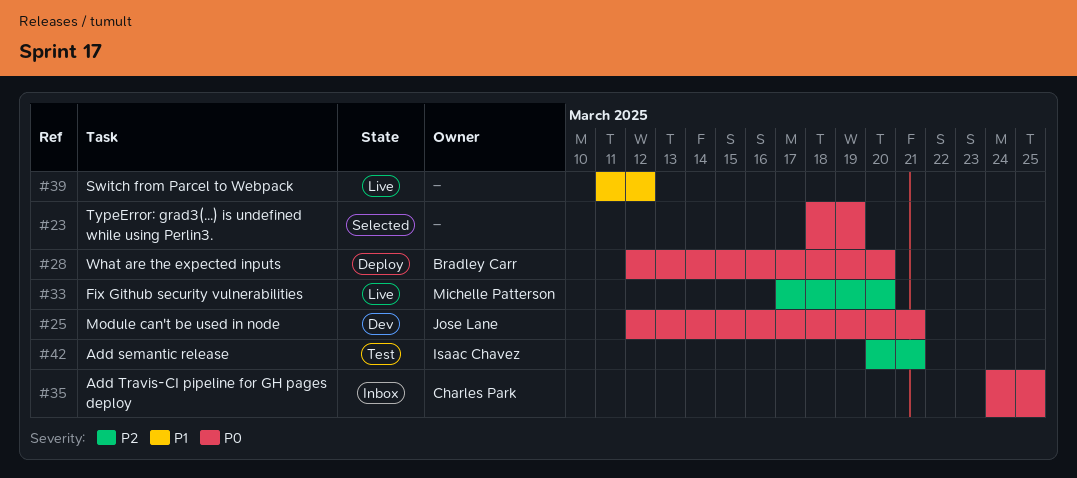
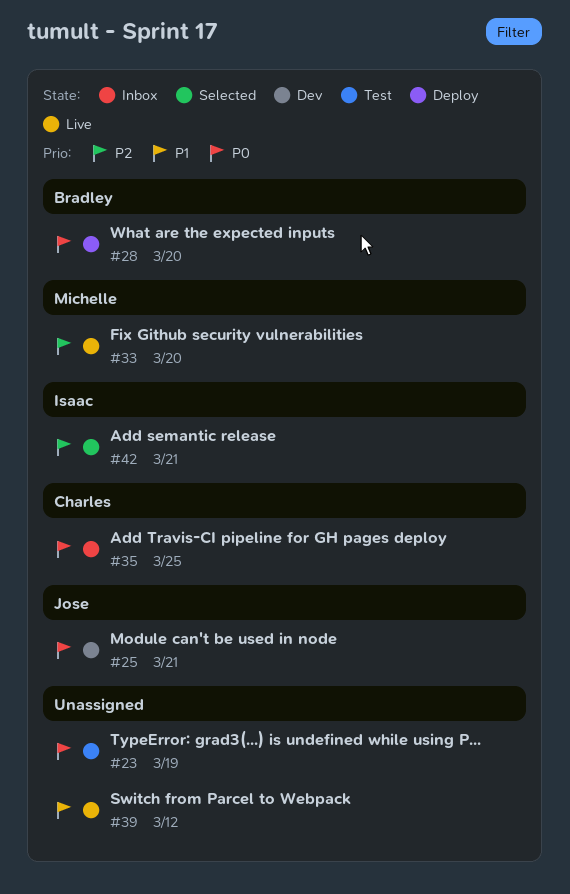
#23, status: Selected -> Test
#42, status: Test -> Selected

